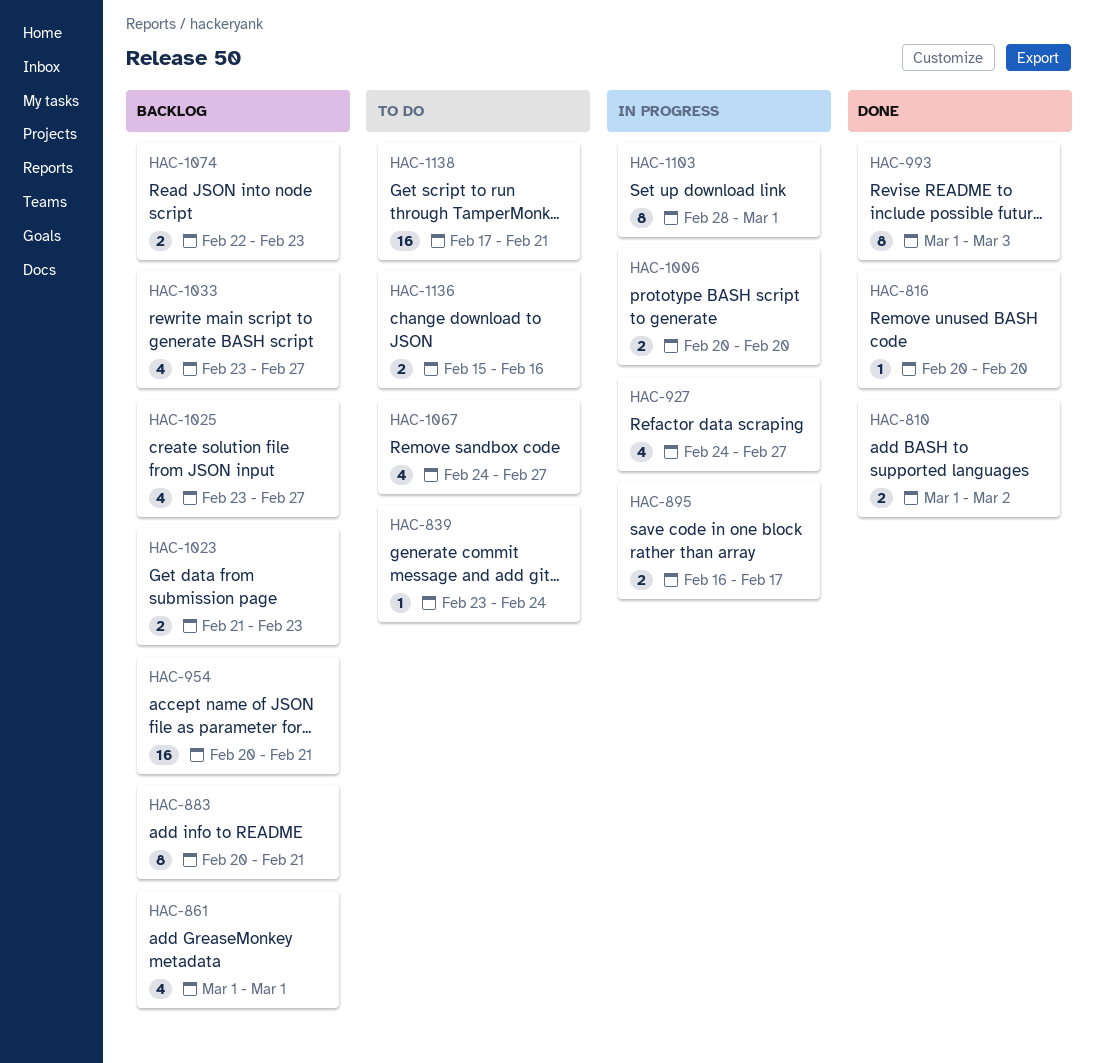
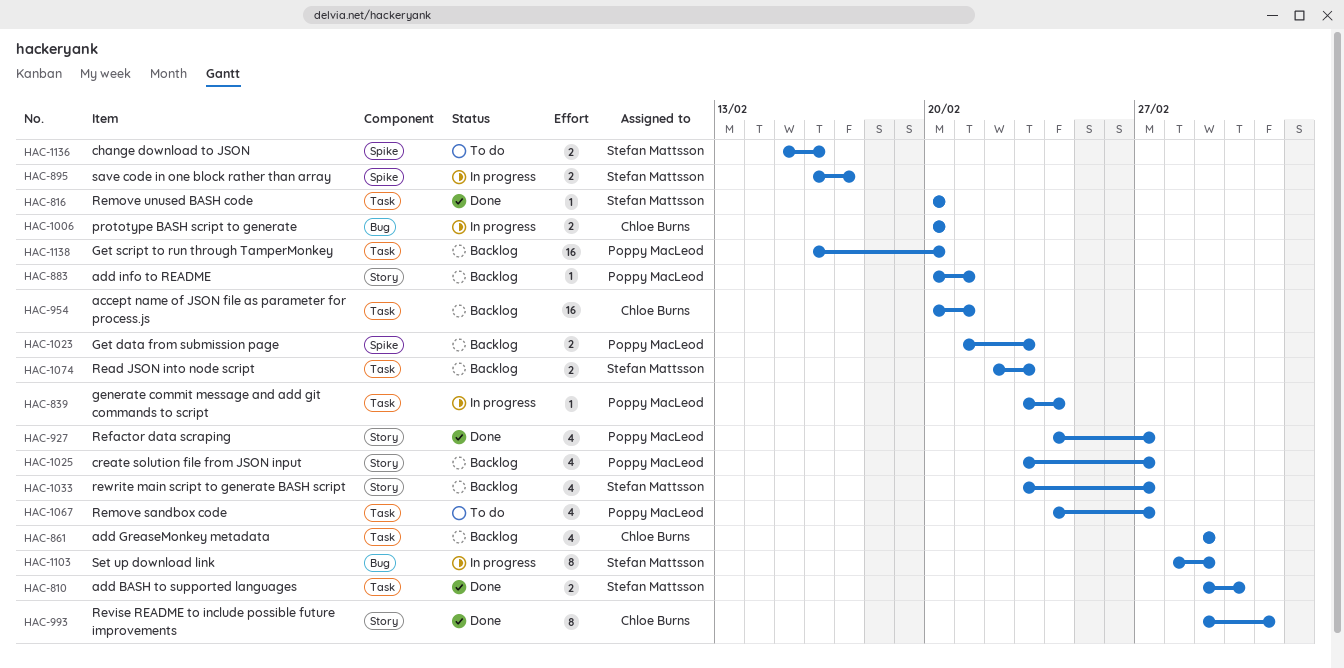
HAC-839, status: To do -> In progress
HAC-883, estimate: 8 -> 1
HAC-927, status: In progress -> Done
HAC-1138, status: To do -> Backlog
HAC-1138, start: Feb 17 -> Feb 16
HAC-1138, due: Feb 21 -> Feb 20

